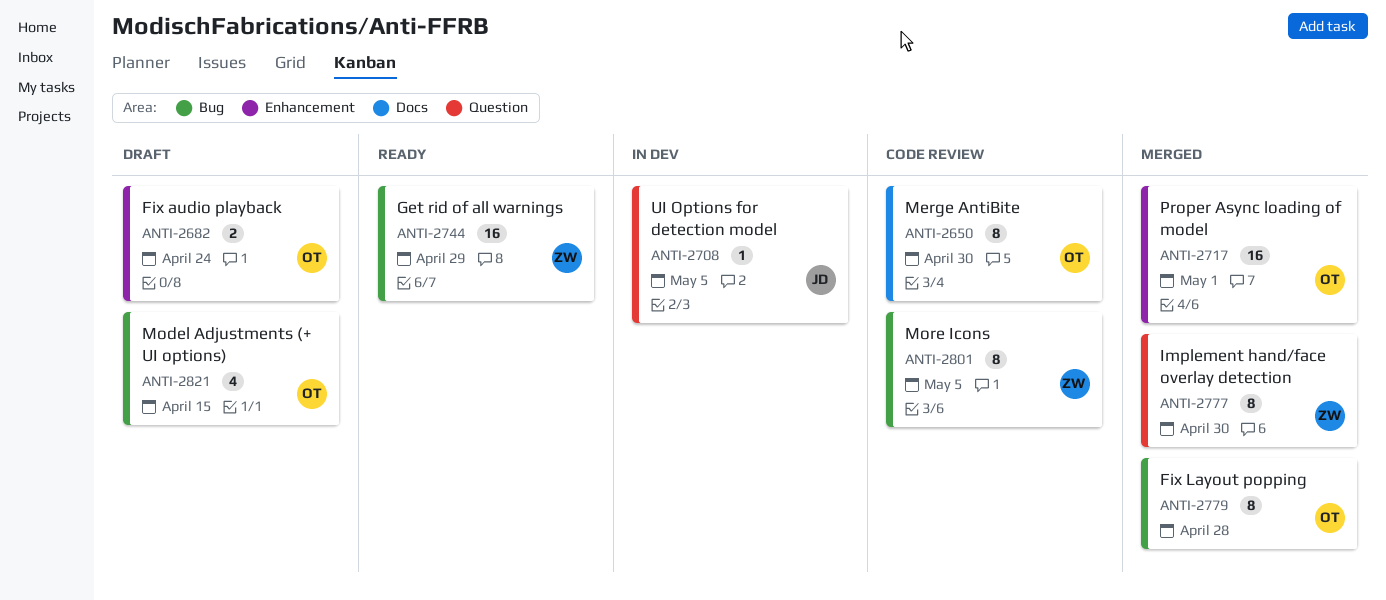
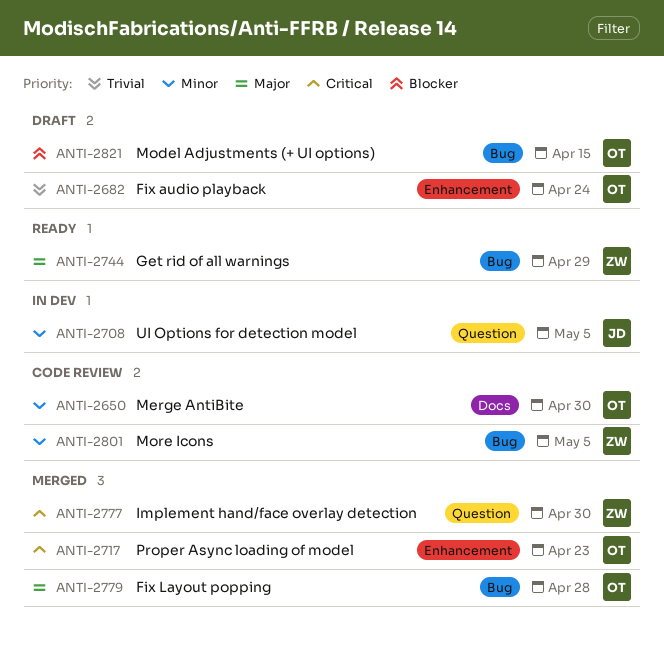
ANTI-2717, due: May 1 -> Apr 23

